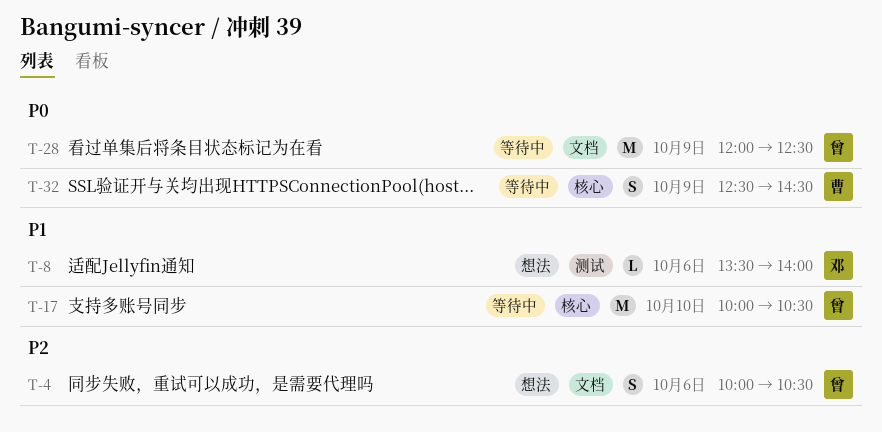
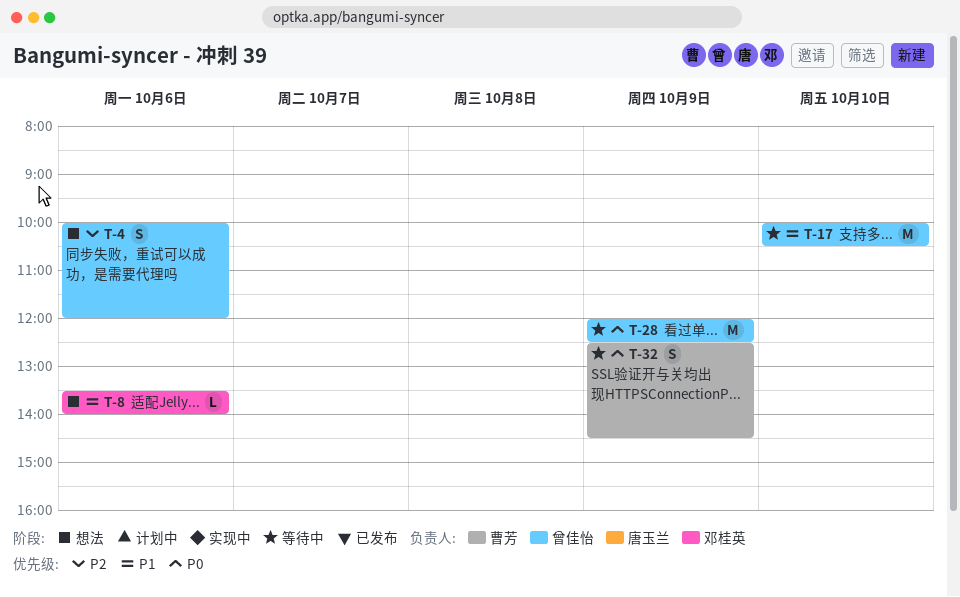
T-4, ends: 10:30 -> 12:00

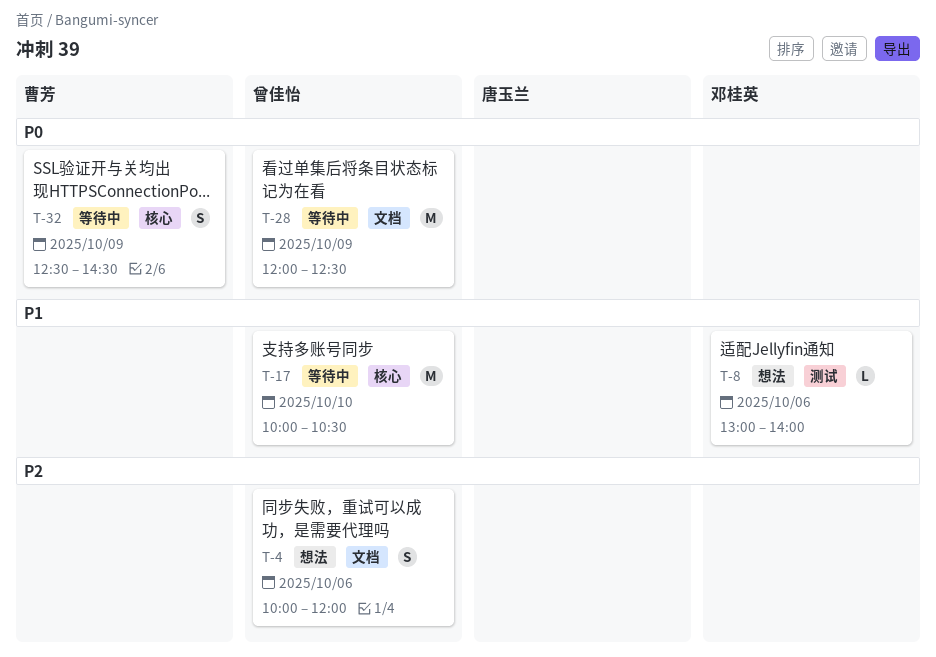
T-8, begins: 13:30 -> 13:00

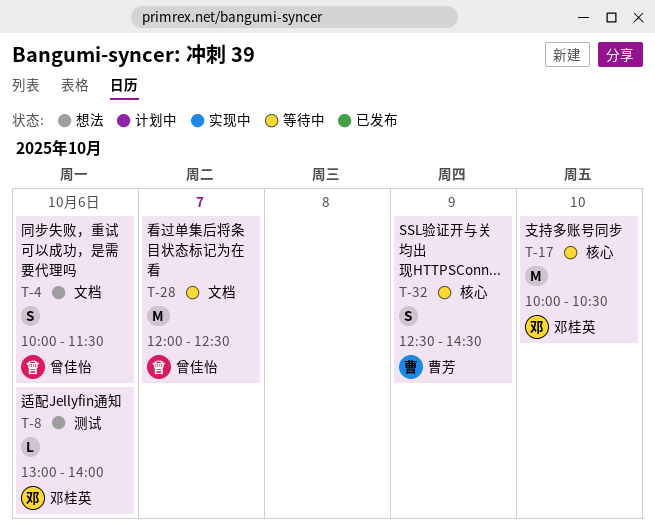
T-4, ends: 12:00 -> 11:30
T-17, owner: 曾佳怡 -> 邓桂英
T-28, day: Oct 9 -> Oct 7

